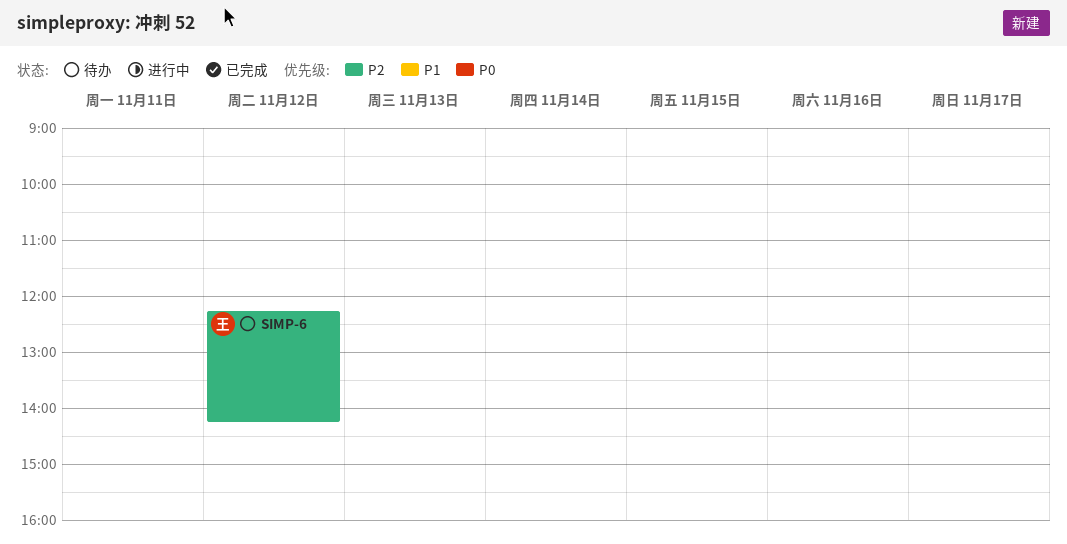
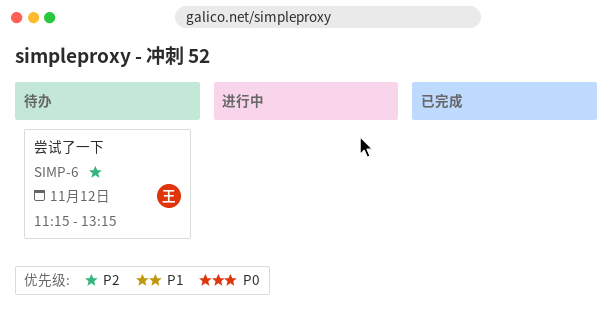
SIMP-6, begins: 12:15 -> 11:15
SIMP-6, ends: 14:15 -> 13:15

